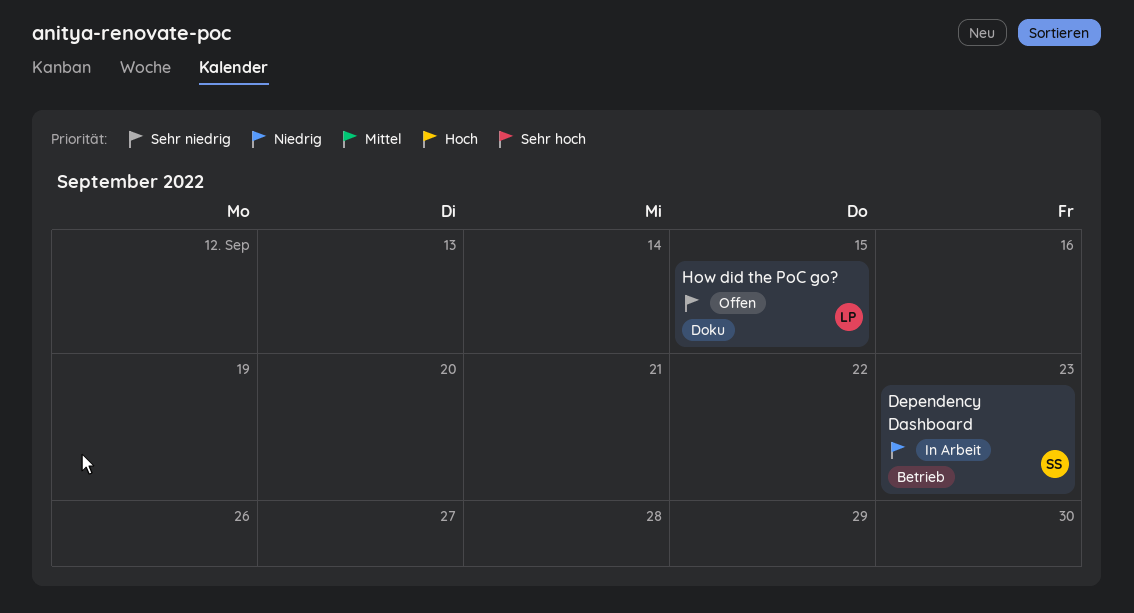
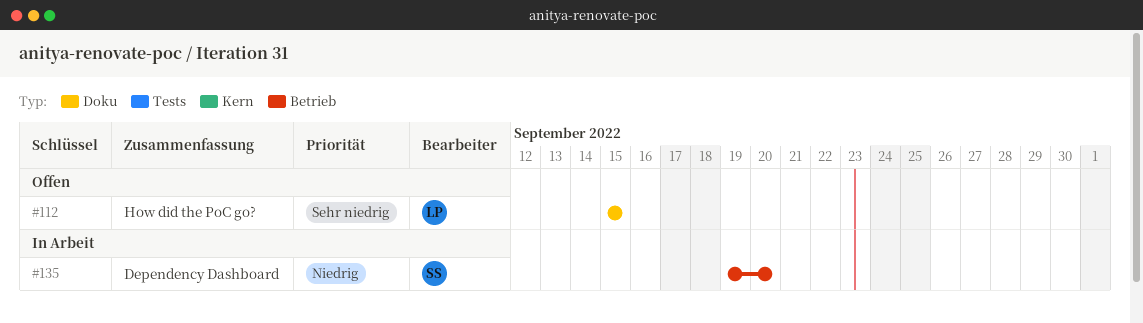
Dependency Dashboard, due: Sep 23 -> Sep 20

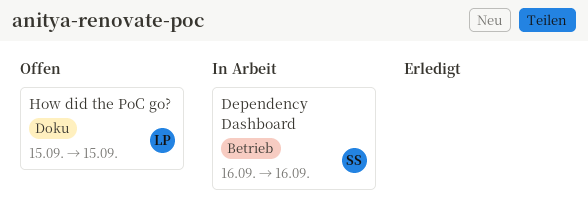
Dependency Dashboard, start: Sep 19 -> Sep 16
Dependency Dashboard, due: Sep 20 -> Sep 16

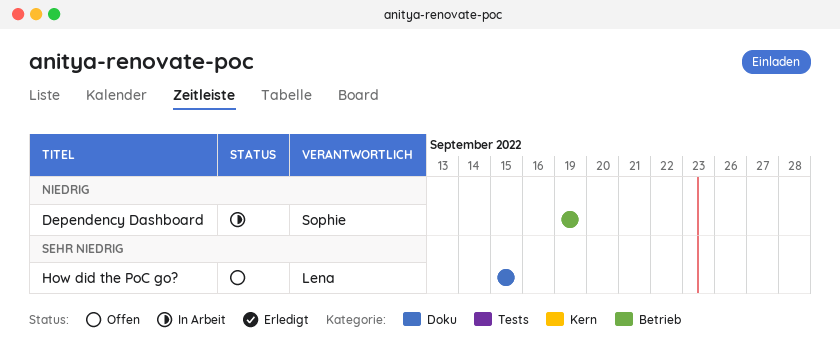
Dependency Dashboard, start: Sep 16 -> Sep 19
Dependency Dashboard, due: Sep 16 -> Sep 19

